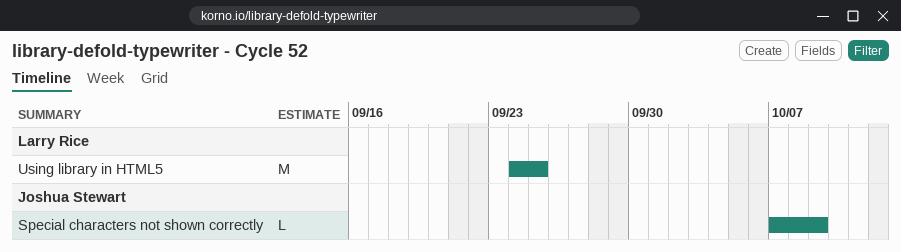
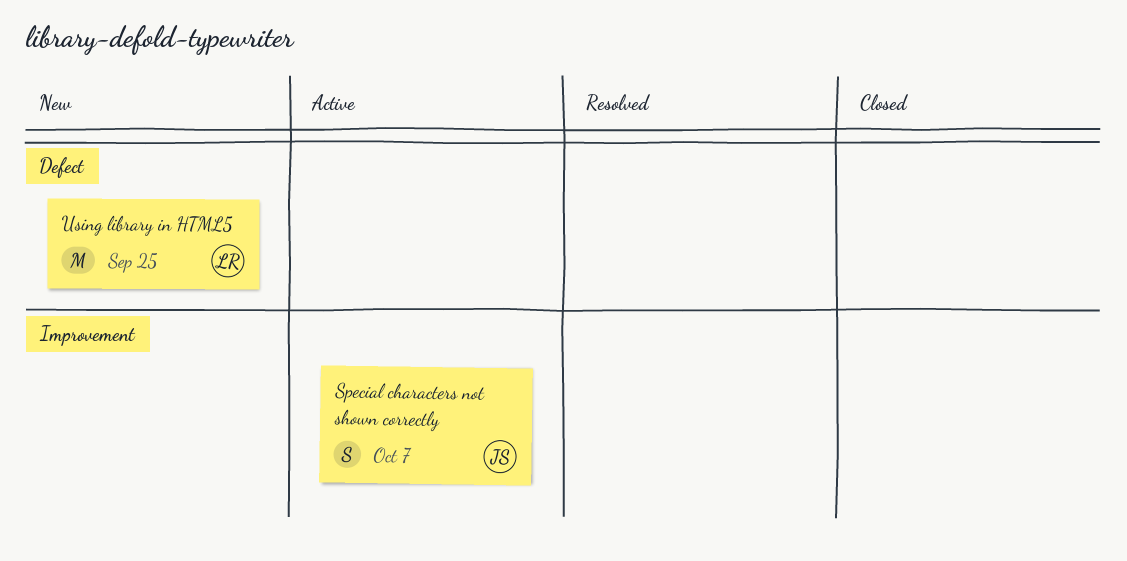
Special characters not shown correctly, estimate: L -> S
Special characters not shown correctly, due: Oct 9 -> Oct 7

